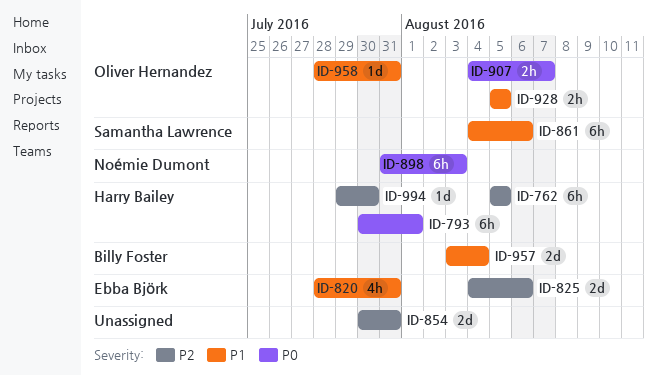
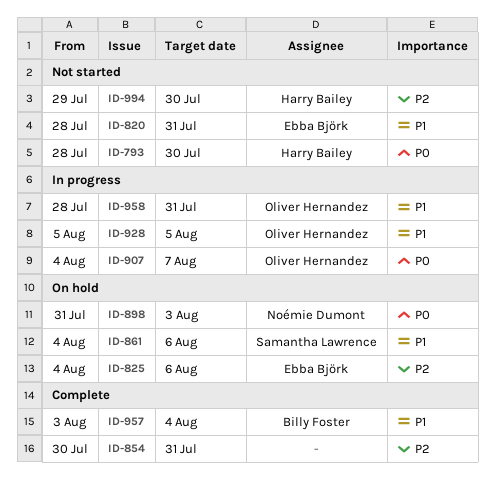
ID-762: present -> none
ID-793, start: Jul 30 -> Jul 28
ID-793, due: Aug 1 -> Jul 30

